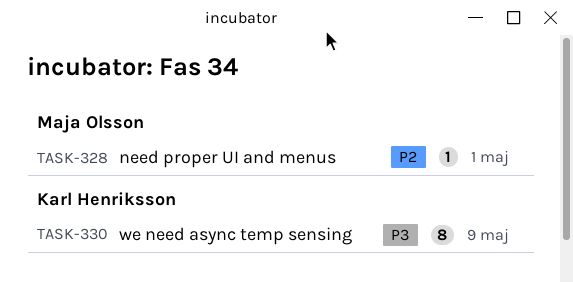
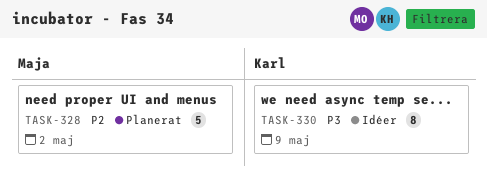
TASK-328, estimate: 1 -> 5
TASK-328, due: May 1 -> May 2

